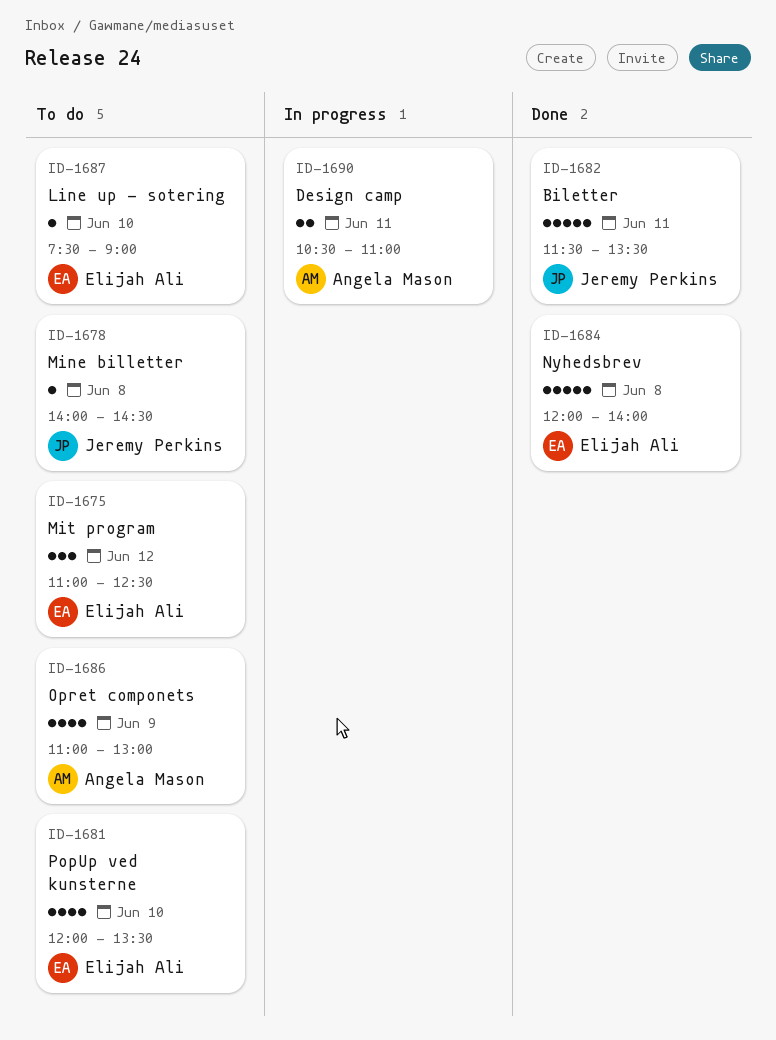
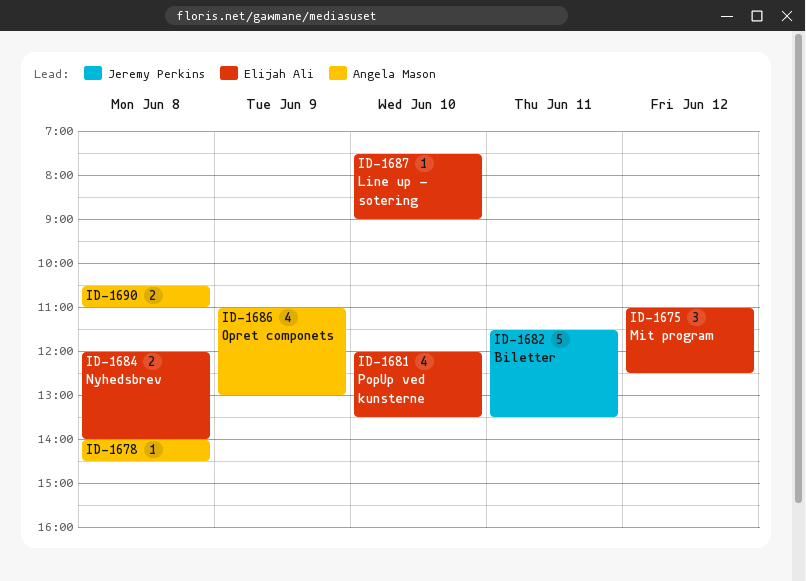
ID-1678, owner: Jeremy Perkins -> Angela Mason
ID-1684, estimate: 5 -> 2
ID-1690, day: Jun 11 -> Jun 8

